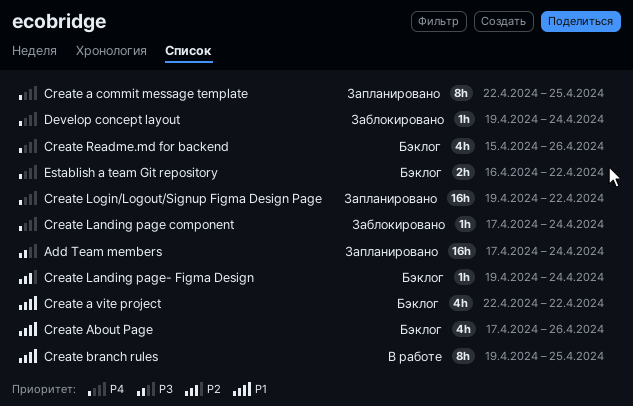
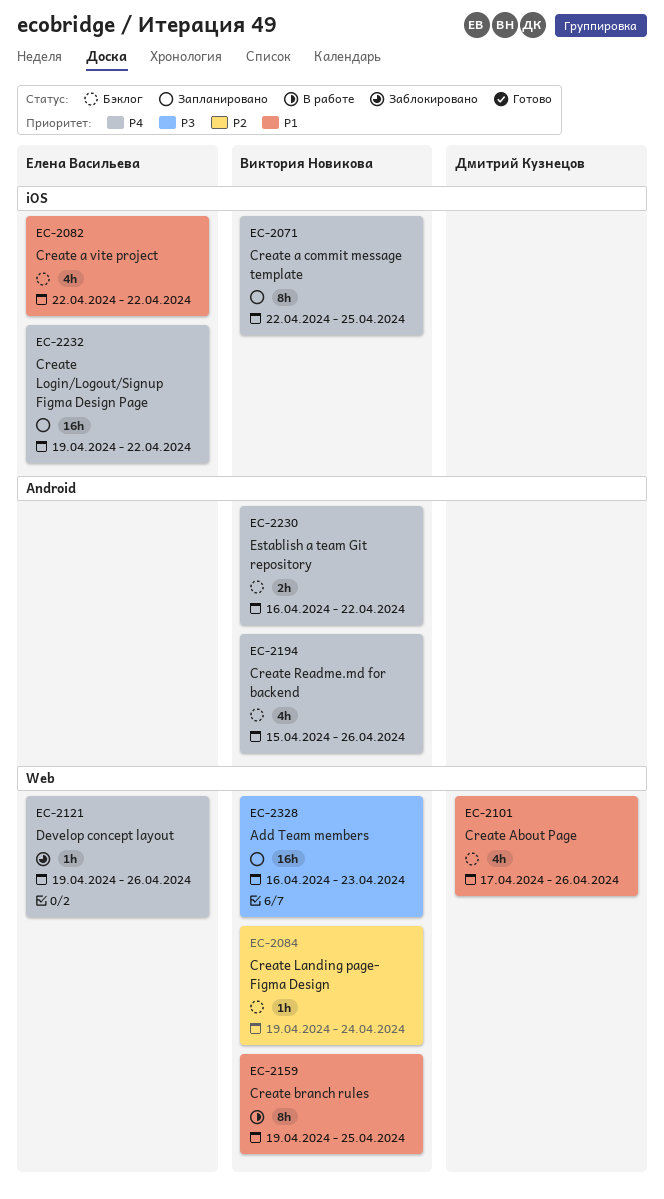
Add Team members, start: Apr 17 -> Apr 16
Add Team members, due: Apr 24 -> Apr 23
Create Landing page component: present -> none
Develop concept layout, due: Apr 24 -> Apr 26

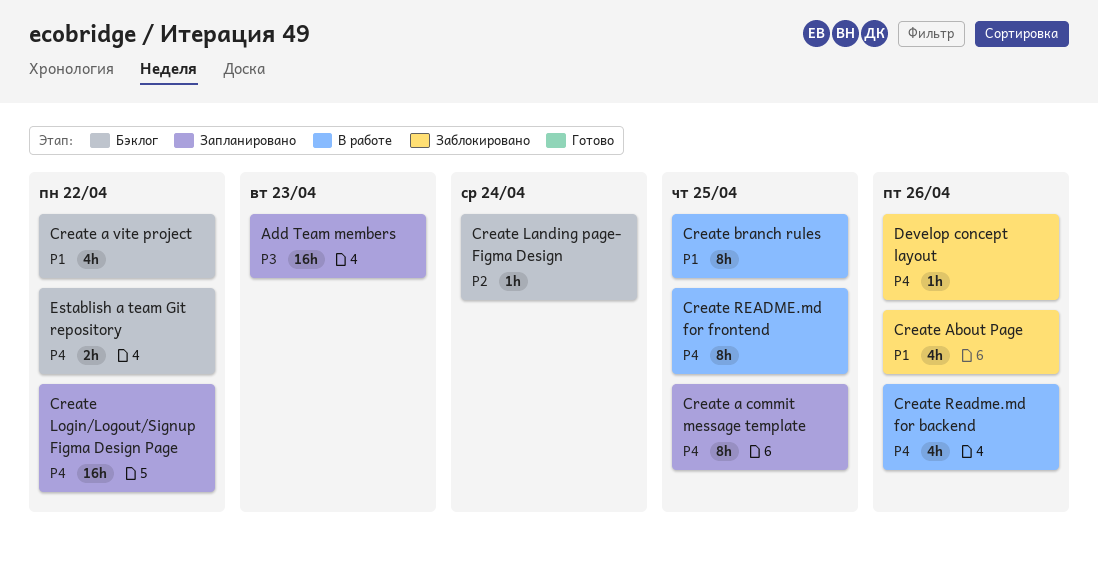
Create About Page, status: Бэклог -> Заблокировано
Create Readme.md for backend, status: Бэклог -> В работе
Create README.md for frontend: none -> present

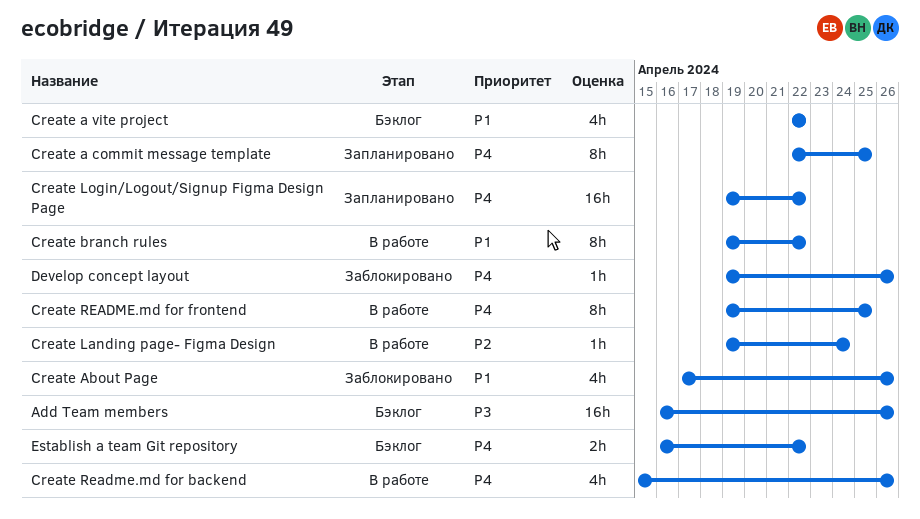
Add Team members, status: Запланировано -> Бэклог
Add Team members, due: Apr 23 -> Apr 26
Create branch rules, due: Apr 25 -> Apr 22
Create Landing page- Figma Design, status: Бэклог -> В работе

